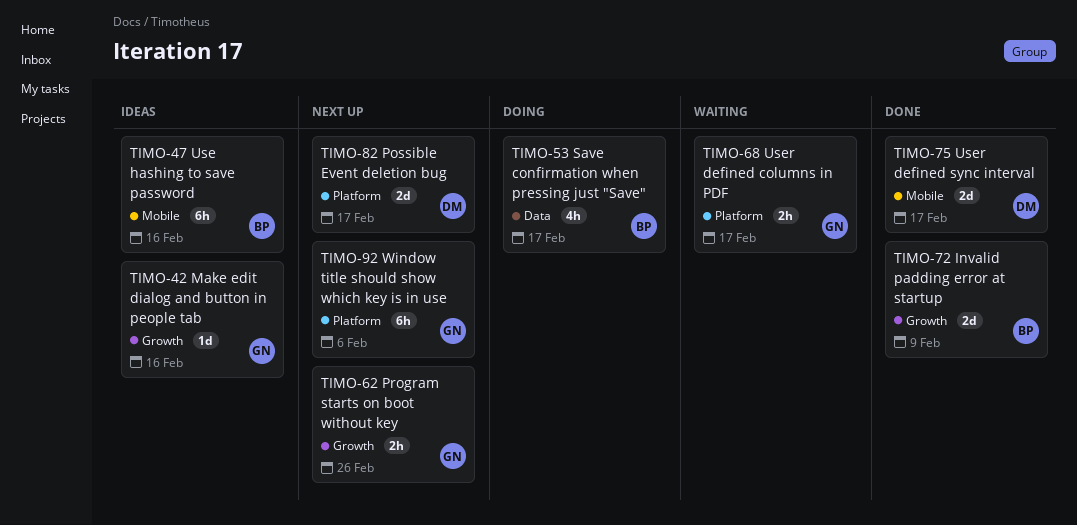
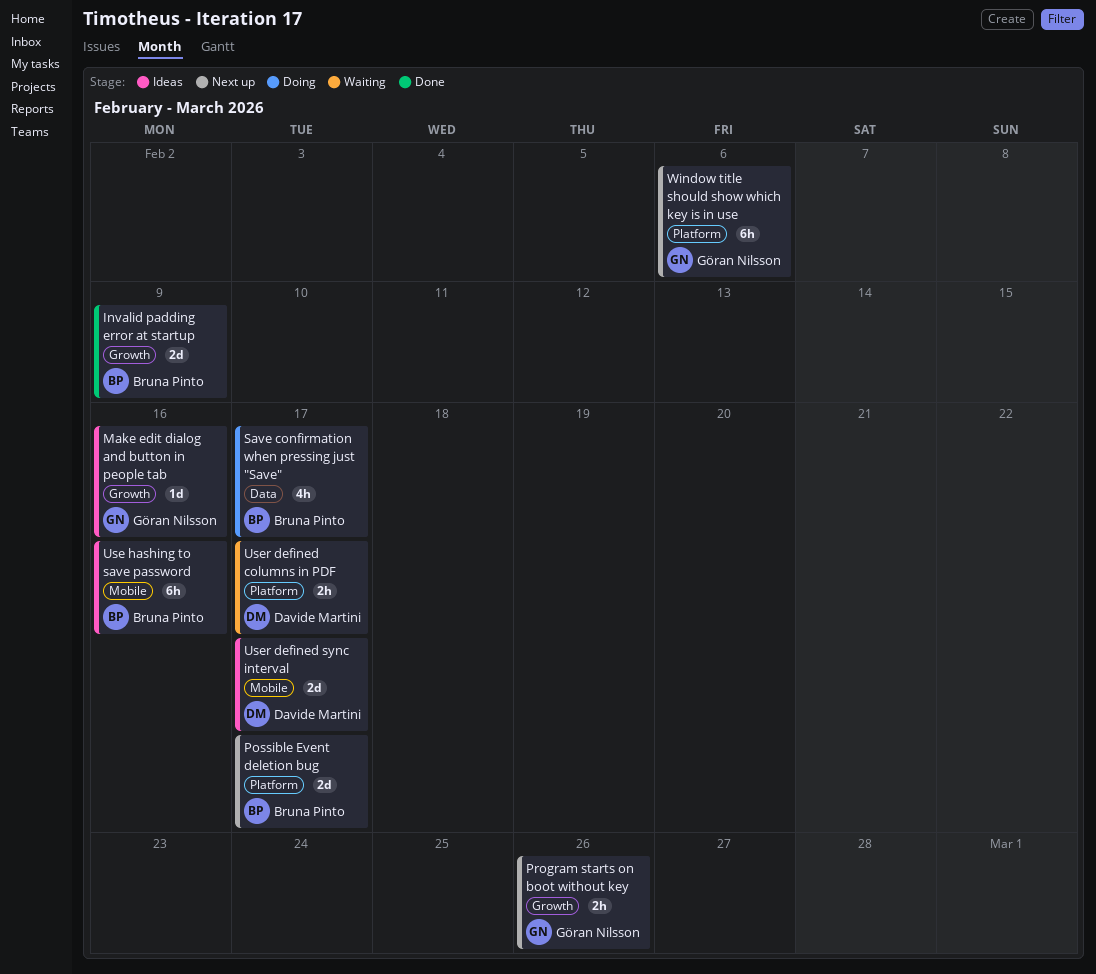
Possible Event deletion bug, owner: Davide Martini -> Bruna Pinto
User defined columns in PDF, owner: Göran Nilsson -> Davide Martini
User defined sync interval, status: Done -> Ideas

